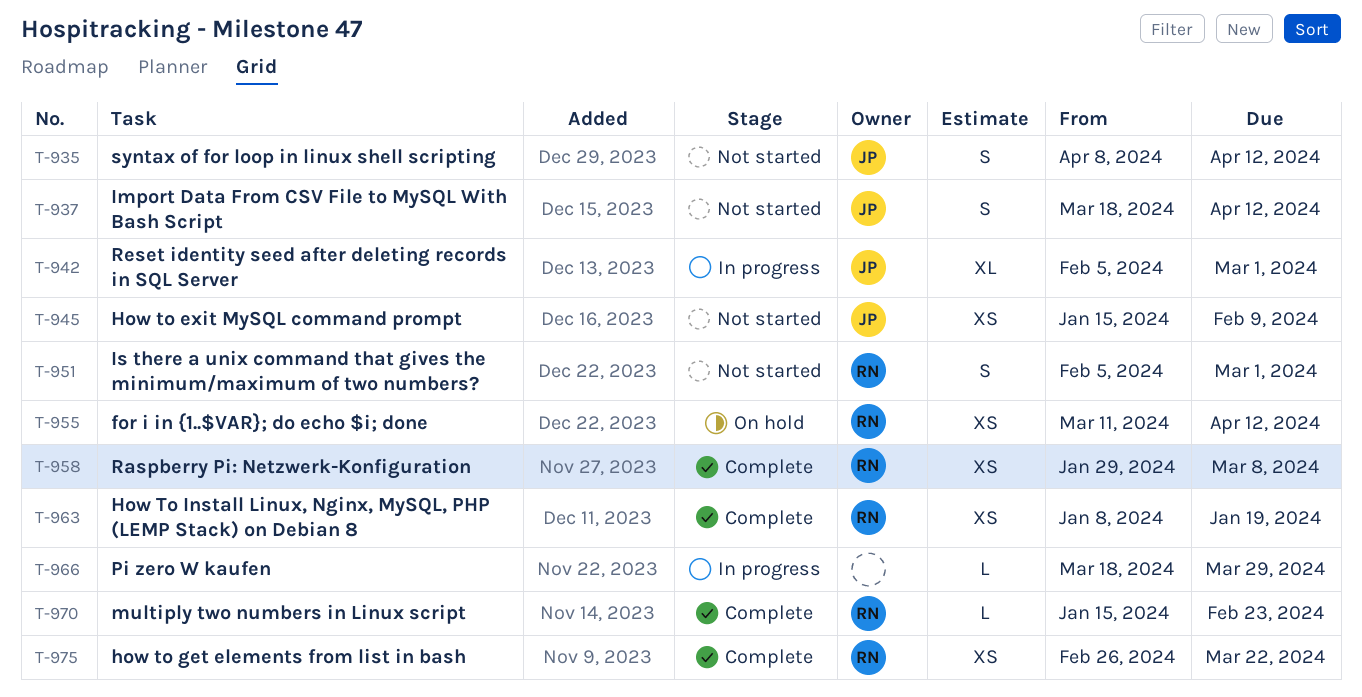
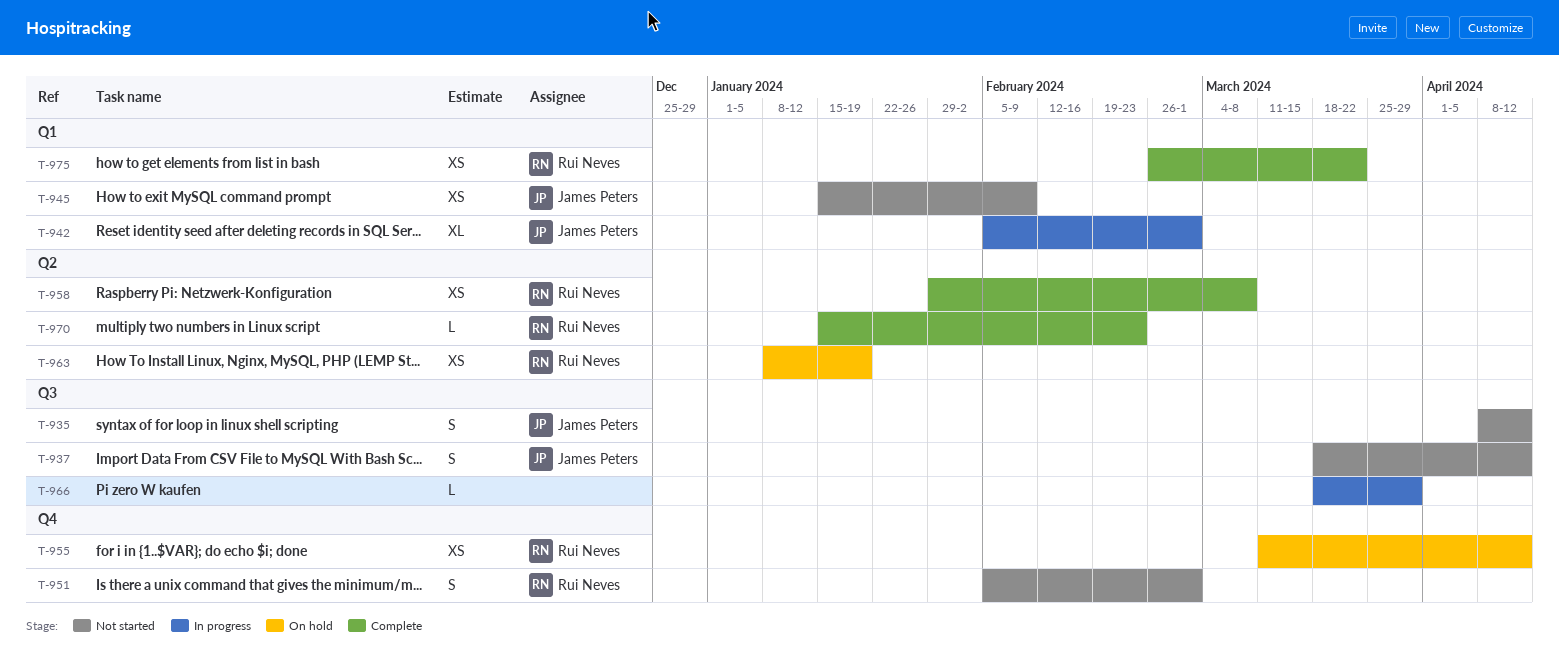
T-963, status: Complete -> On hold

